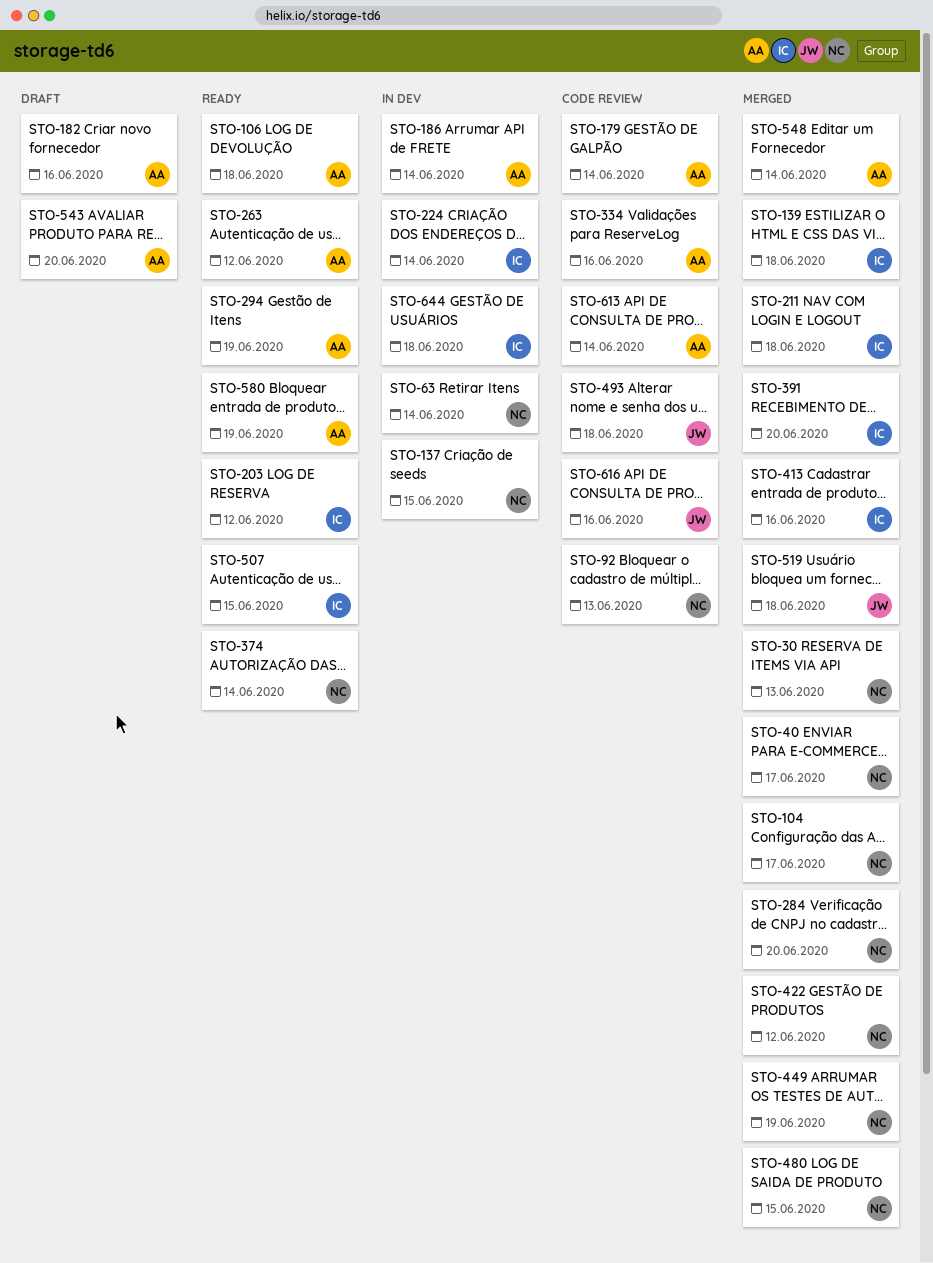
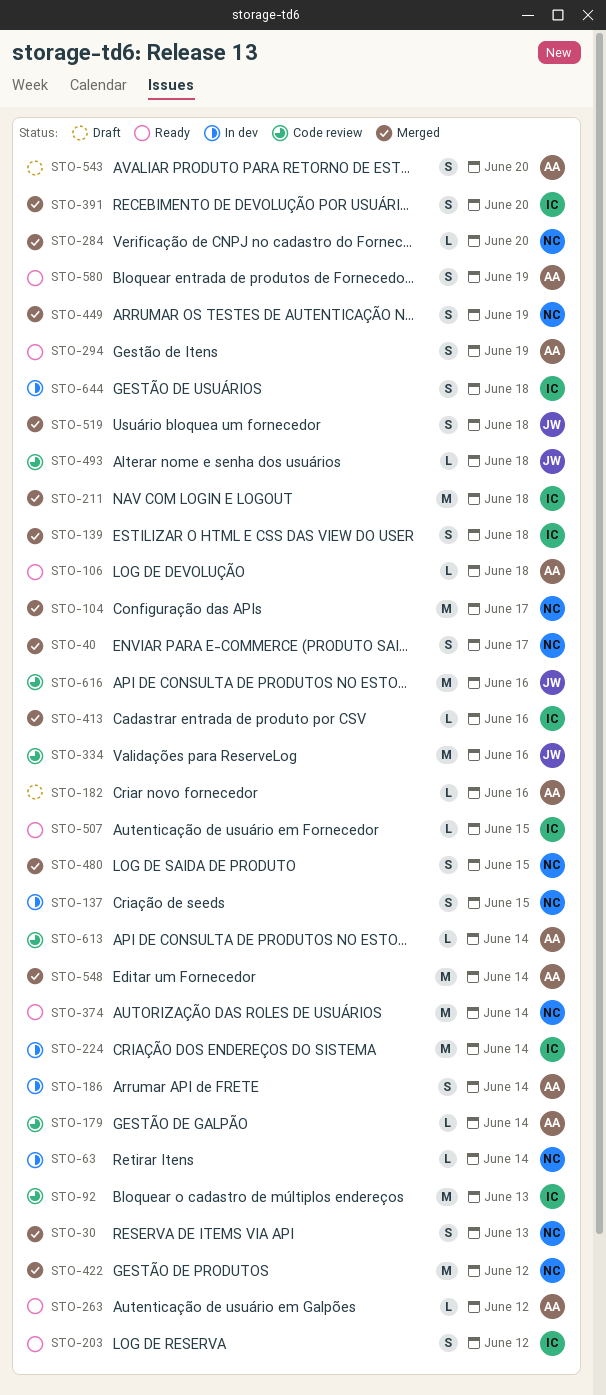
STO-92, owner: NC -> IC
STO-334, owner: AA -> JW

